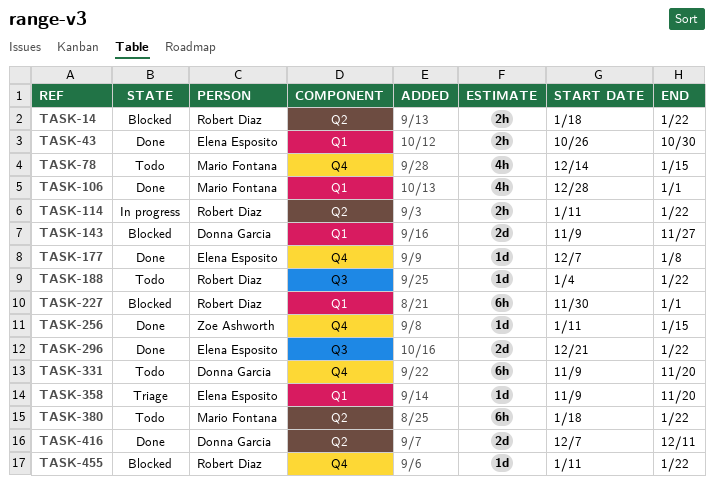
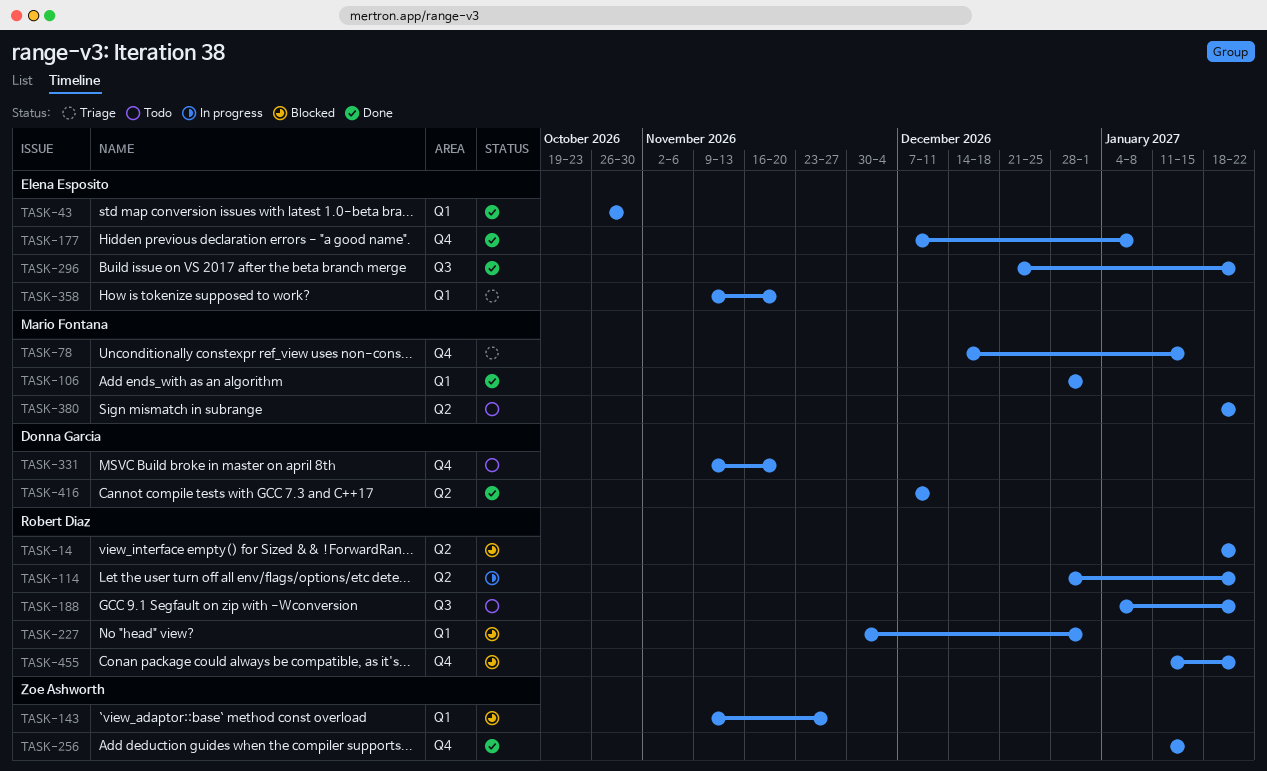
TASK-78, status: Todo -> Triage
TASK-114, start: Jan 11 -> Dec 28
TASK-143, owner: Donna Garcia -> Zoe Ashworth

